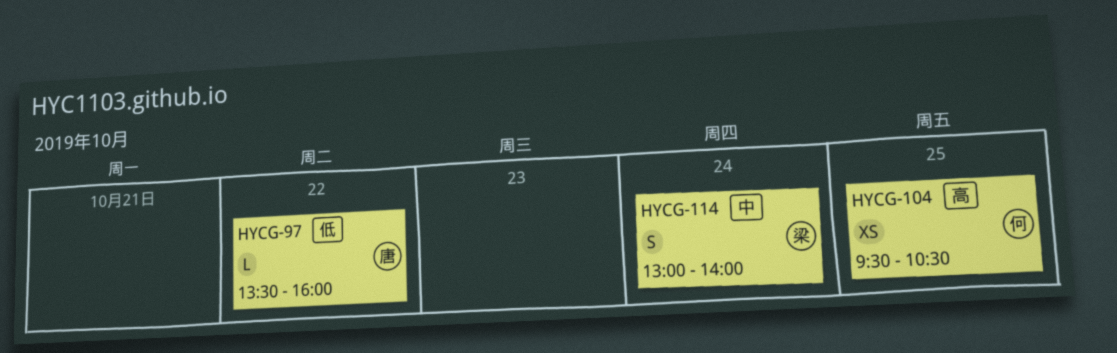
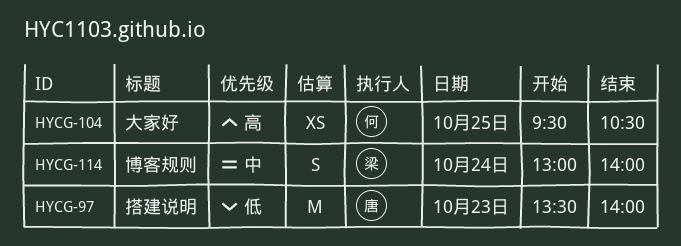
HYCG-97, estimate: L -> M
HYCG-97, day: Oct 22 -> Oct 23
HYCG-97, ends: 16:00 -> 14:00

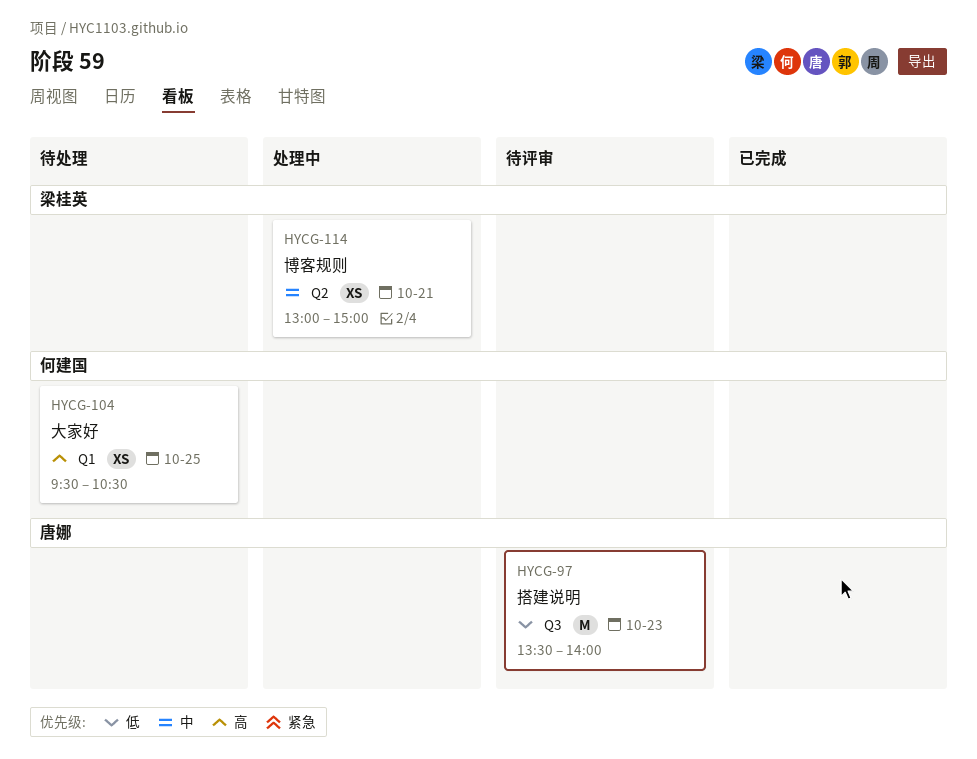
HYCG-114, estimate: S -> XS
HYCG-114, day: Oct 24 -> Oct 21
HYCG-114, ends: 14:00 -> 15:00

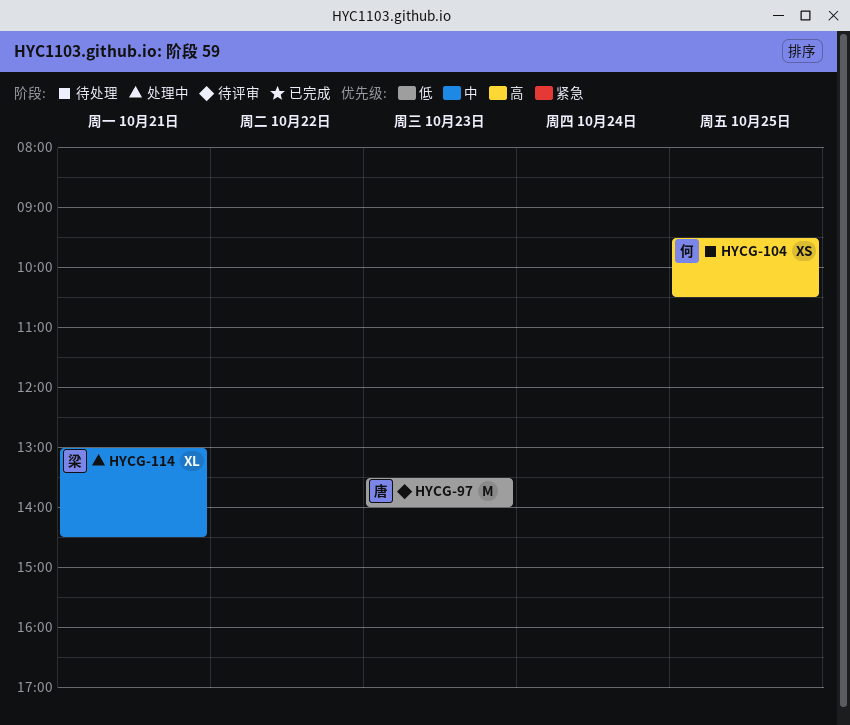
HYCG-114, estimate: XS -> XL
HYCG-114, ends: 15:00 -> 14:30

